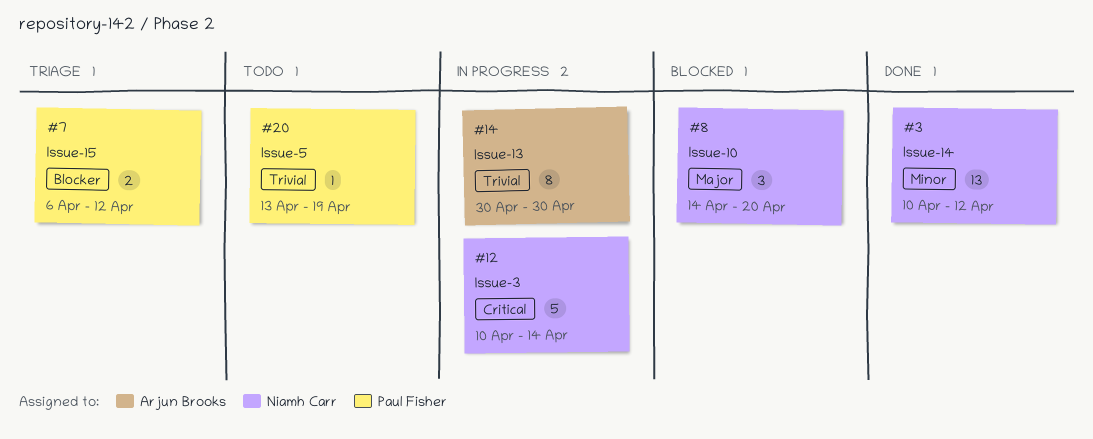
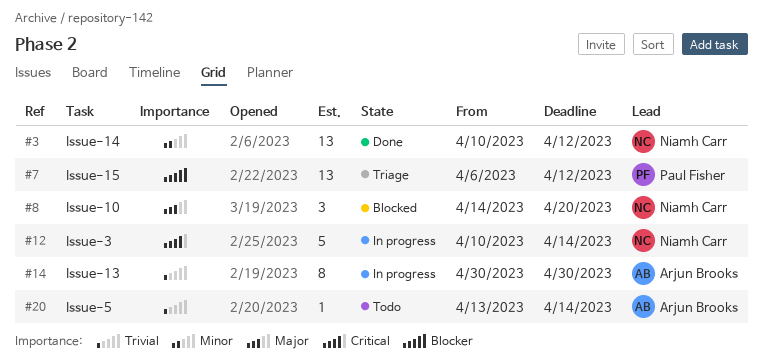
#7, estimate: 2 -> 13
#20, owner: Paul Fisher -> Arjun Brooks
#20, due: Apr 19 -> Apr 14

